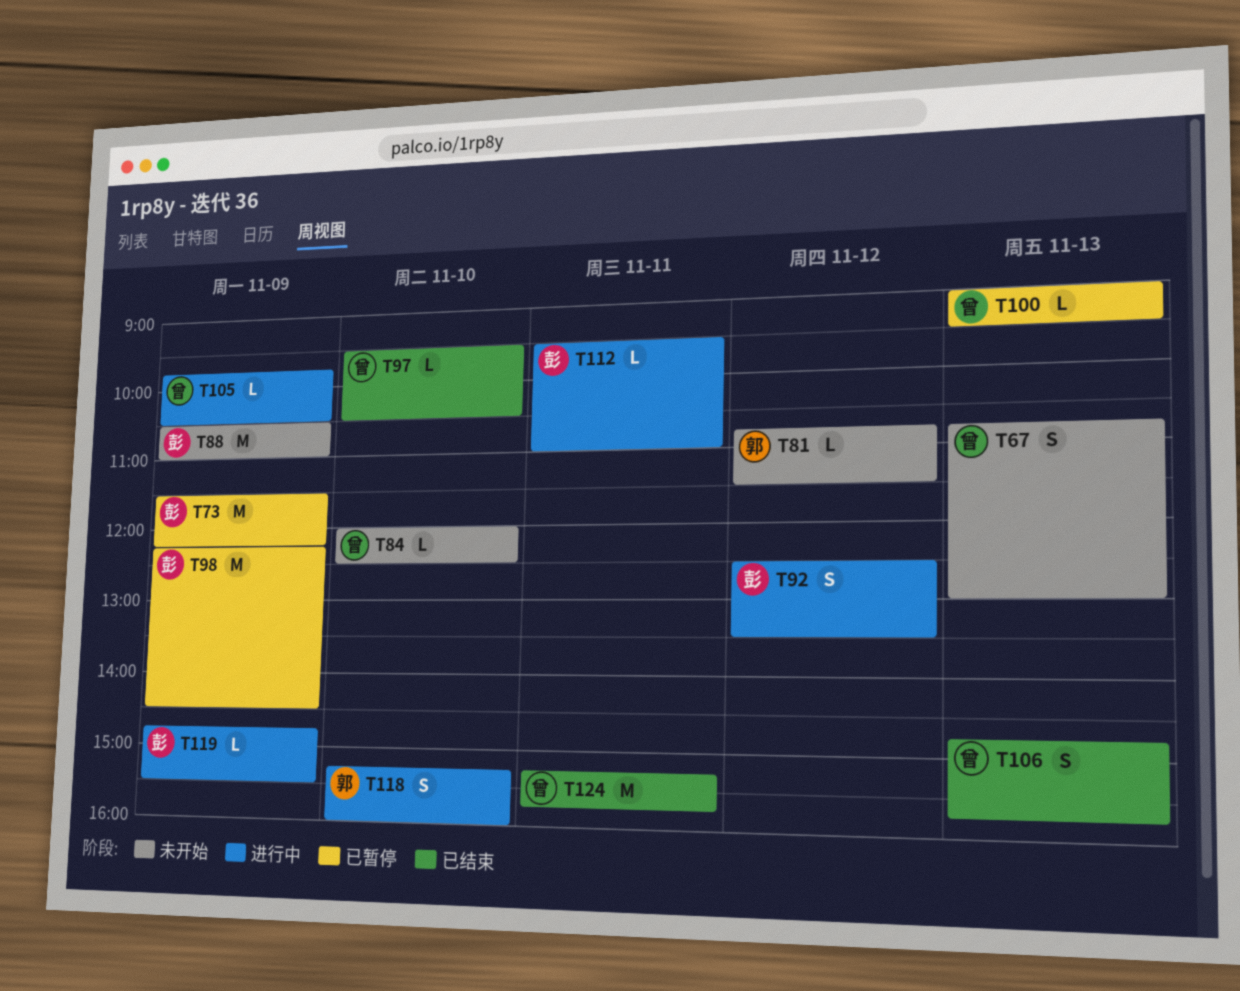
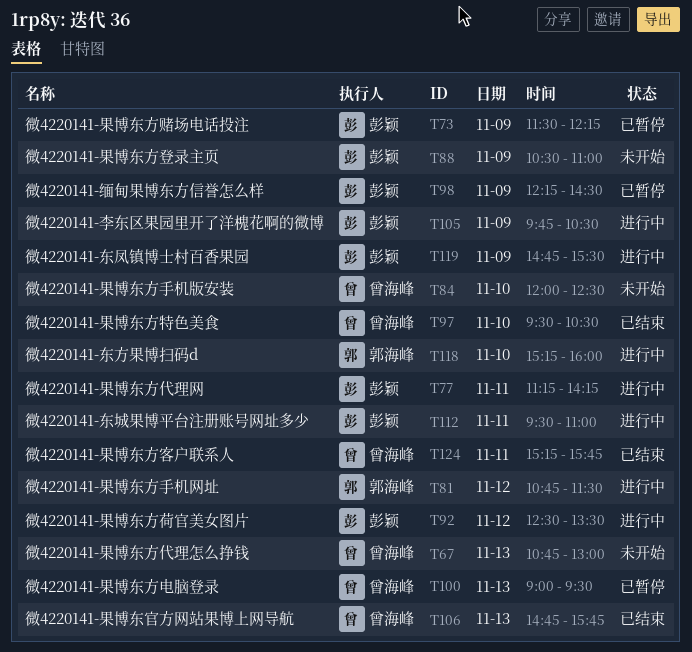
T77: none -> present
T81, status: 未开始 -> 进行中
T105, owner: 曾海峰 -> 彭颖

